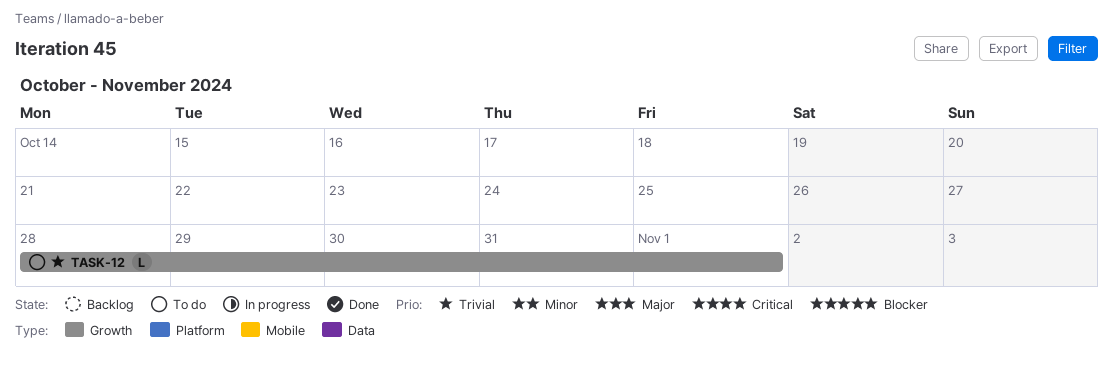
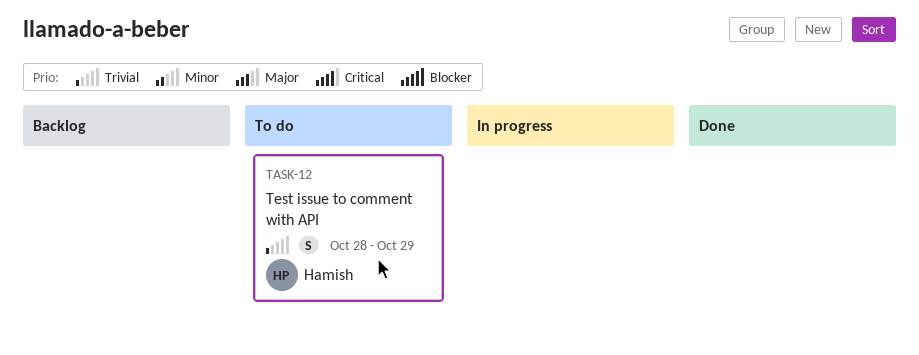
TASK-12, estimate: L -> S
TASK-12, due: Nov 1 -> Oct 29

